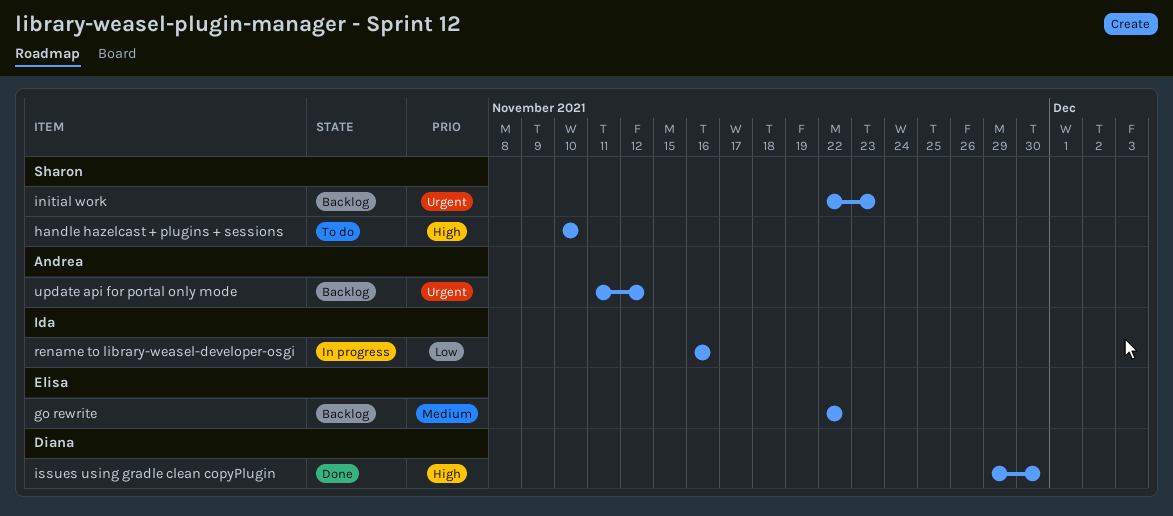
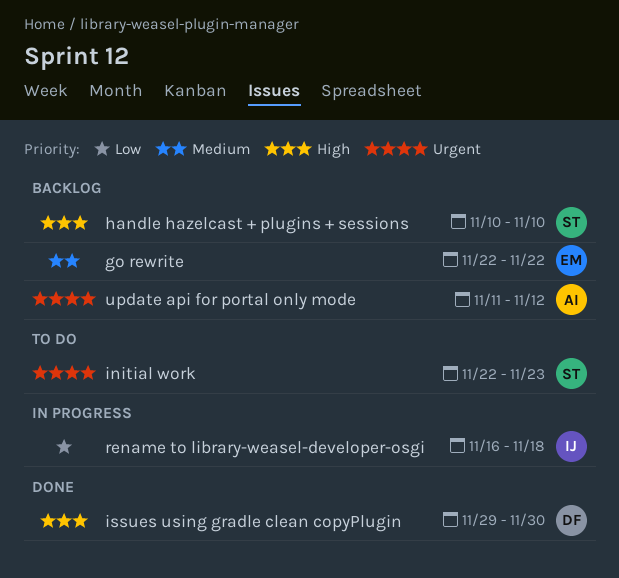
handle hazelcast + plugins + sessions, status: To do -> Backlog
initial work, status: Backlog -> To do
rename to library-weasel-developer-osgi, due: Nov 16 -> Nov 18

